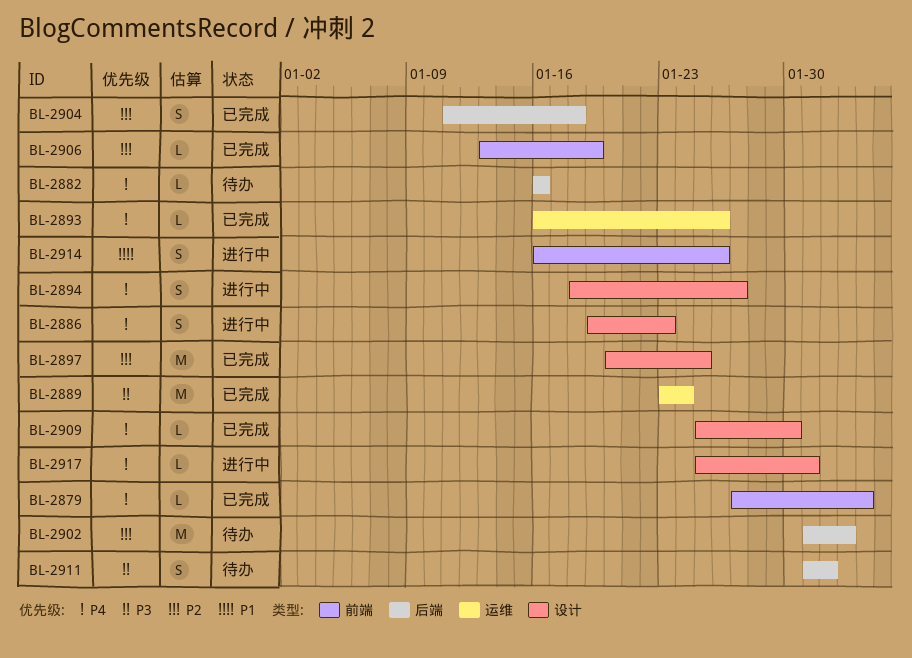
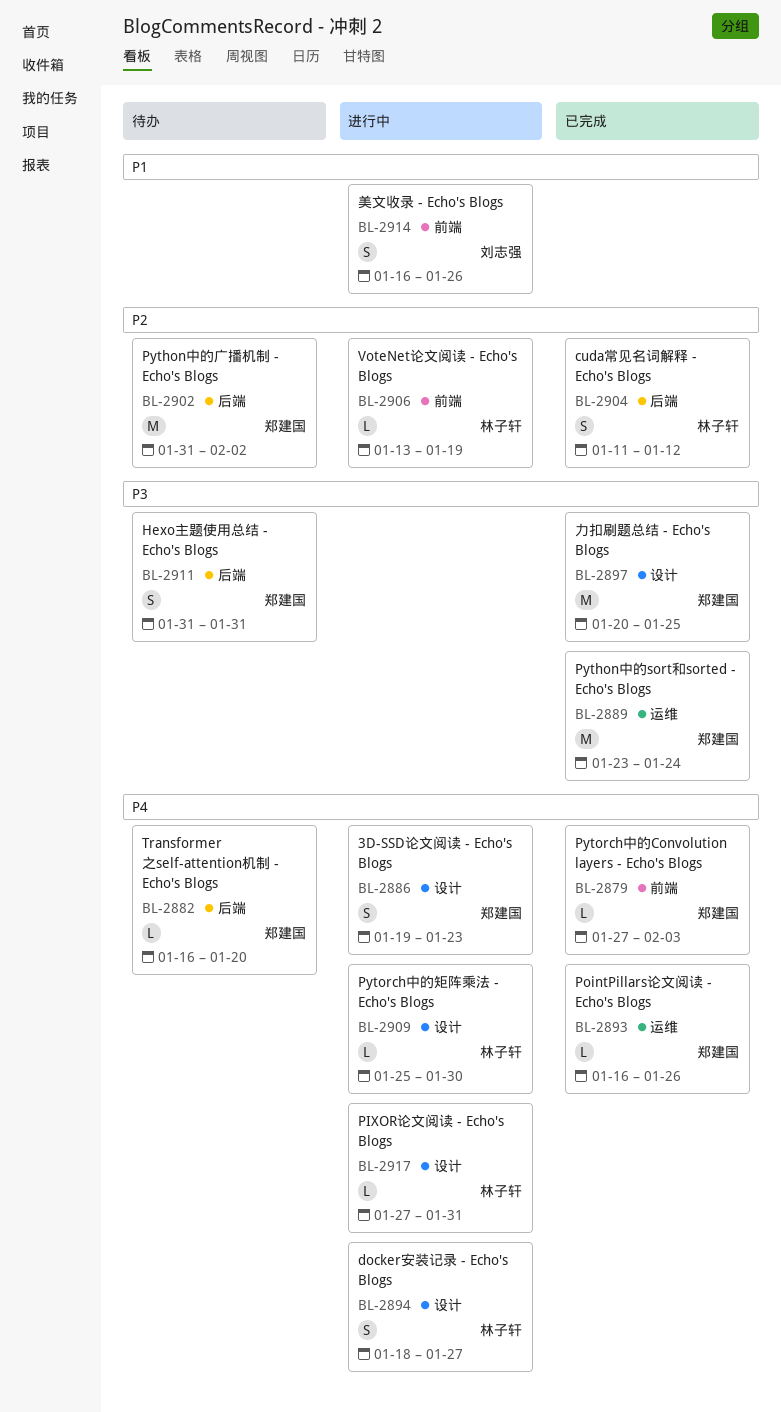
BL-2882, due: Jan 16 -> Jan 20
BL-2897, priority: P2 -> P3
BL-2904, due: Jan 18 -> Jan 12
BL-2906, status: 已完成 -> 进行中
BL-2909, status: 已完成 -> 进行中
BL-2911, due: Feb 1 -> Jan 31
BL-2917, start: Jan 25 -> Jan 27

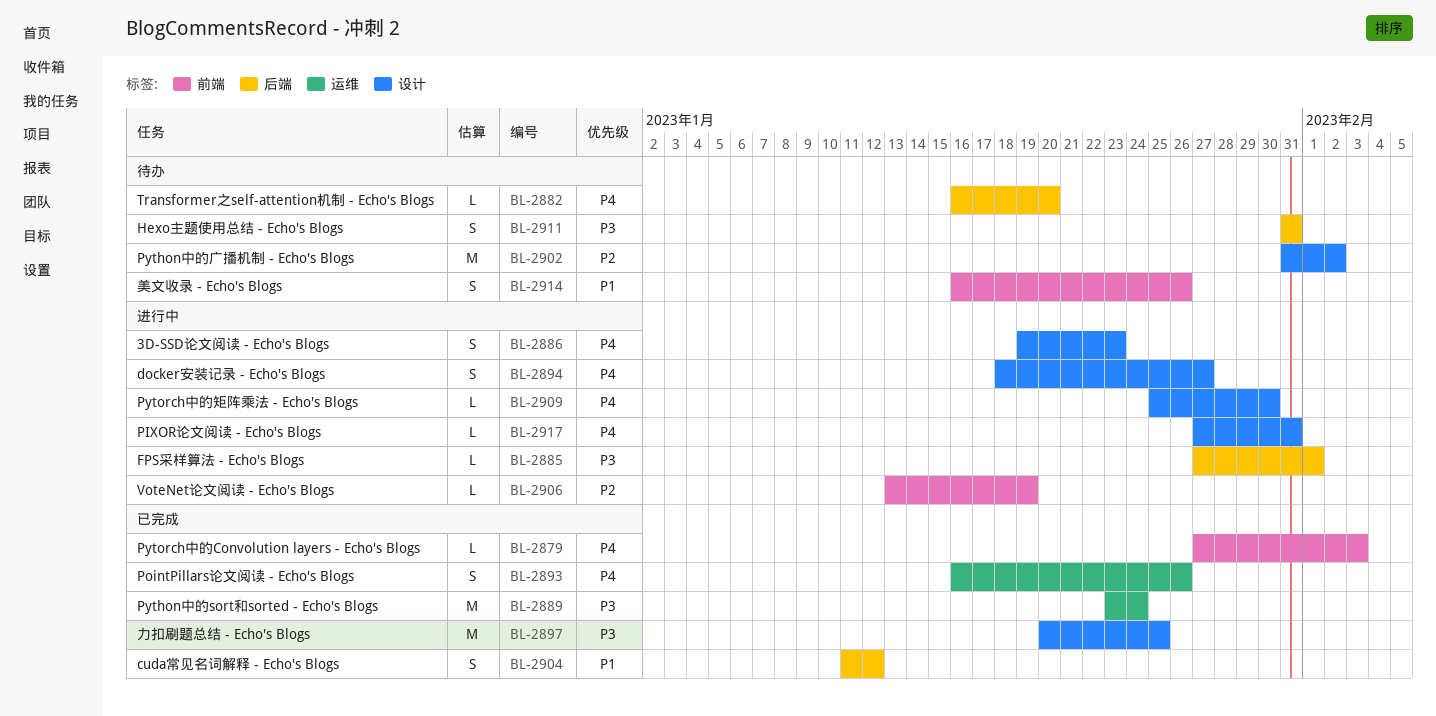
BL-2885: none -> present
BL-2893, estimate: L -> S
BL-2902, label: 后端 -> 设计
BL-2904, priority: P2 -> P1
BL-2914, status: 进行中 -> 待办

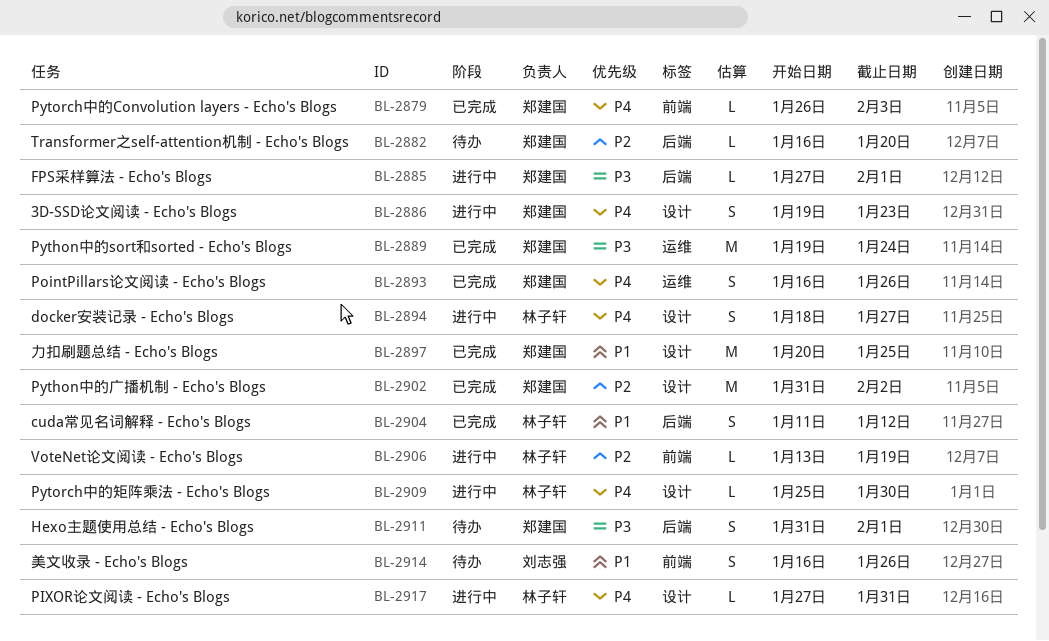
BL-2879, start: Jan 27 -> Jan 26
BL-2882, priority: P4 -> P2
BL-2889, start: Jan 23 -> Jan 19
BL-2897, priority: P3 -> P1
BL-2902, status: 待办 -> 已完成
BL-2911, due: Jan 31 -> Feb 1

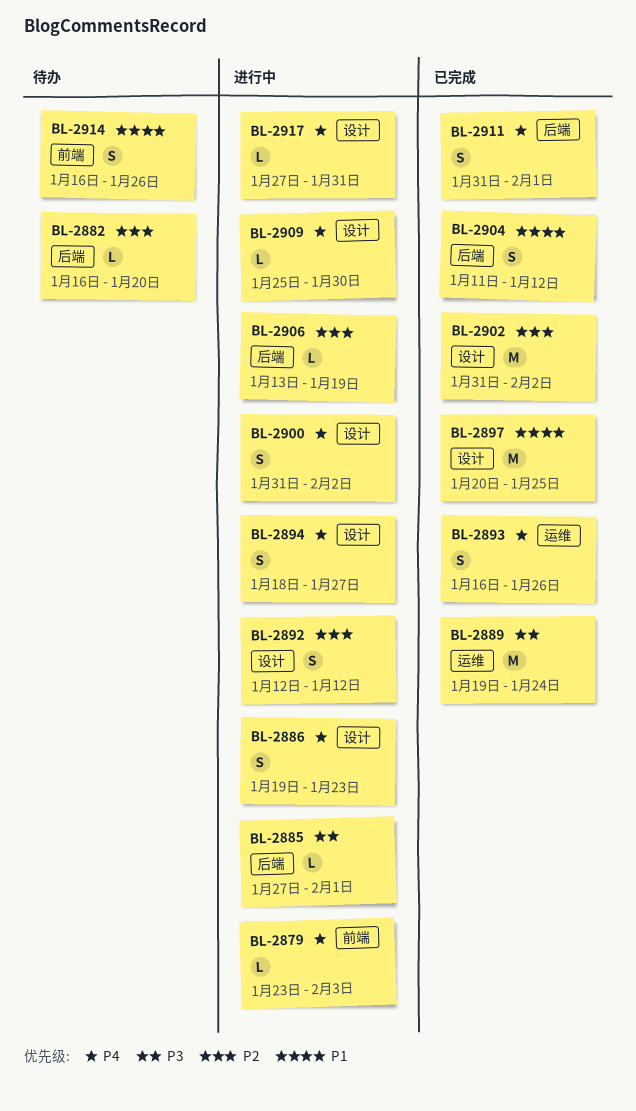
BL-2879, status: 已完成 -> 进行中
BL-2879, start: Jan 26 -> Jan 23
BL-2892: none -> present
BL-2900: none -> present
BL-2906, label: 前端 -> 后端
BL-2911, status: 待办 -> 已完成
BL-2911, priority: P3 -> P4

